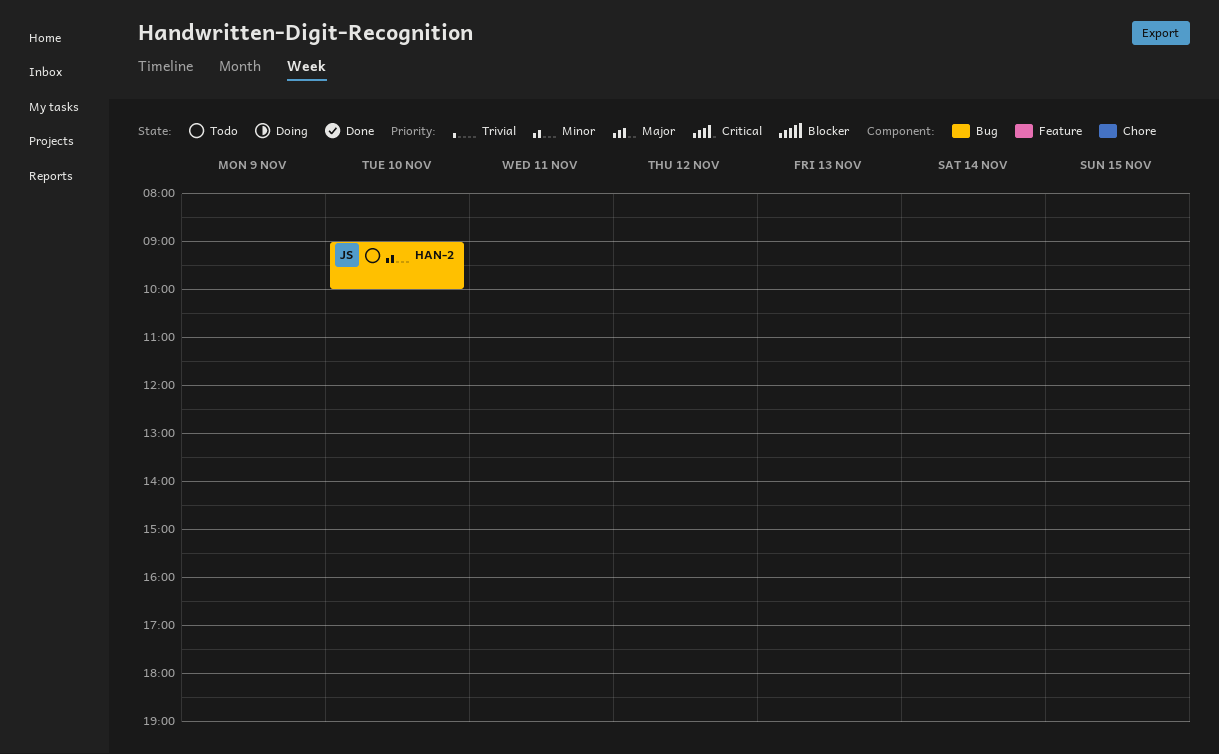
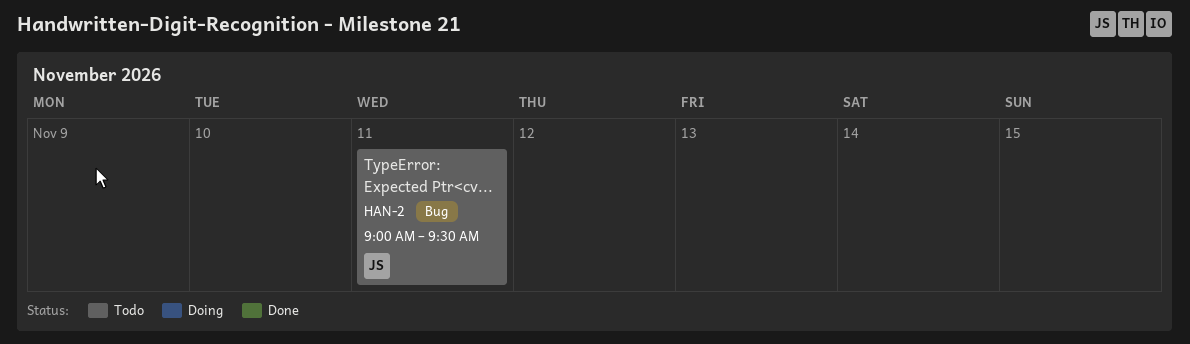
HAN-2, day: Nov 10 -> Nov 11
HAN-2, ends: 10:00 -> 09:30

